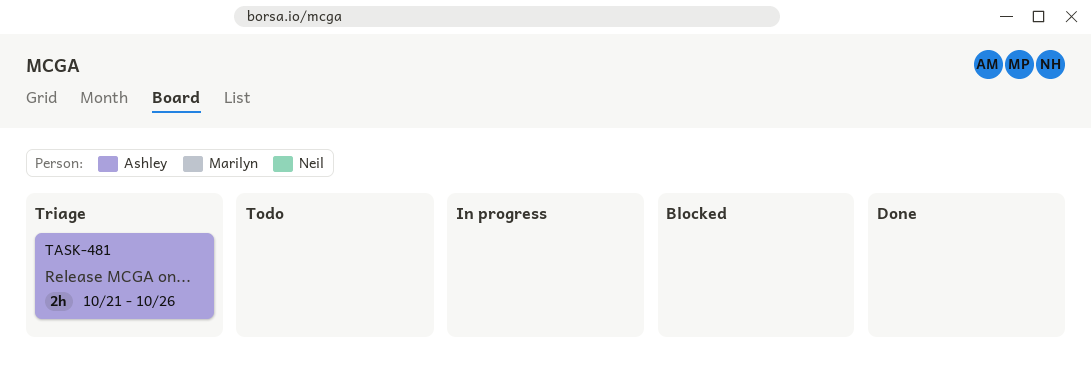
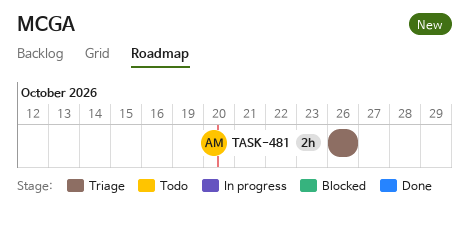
TASK-481, start: Oct 21 -> Oct 26

